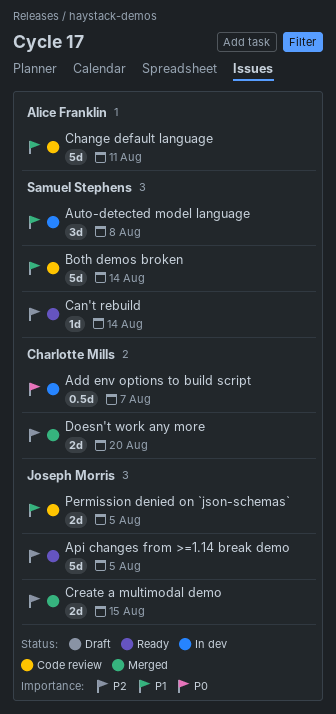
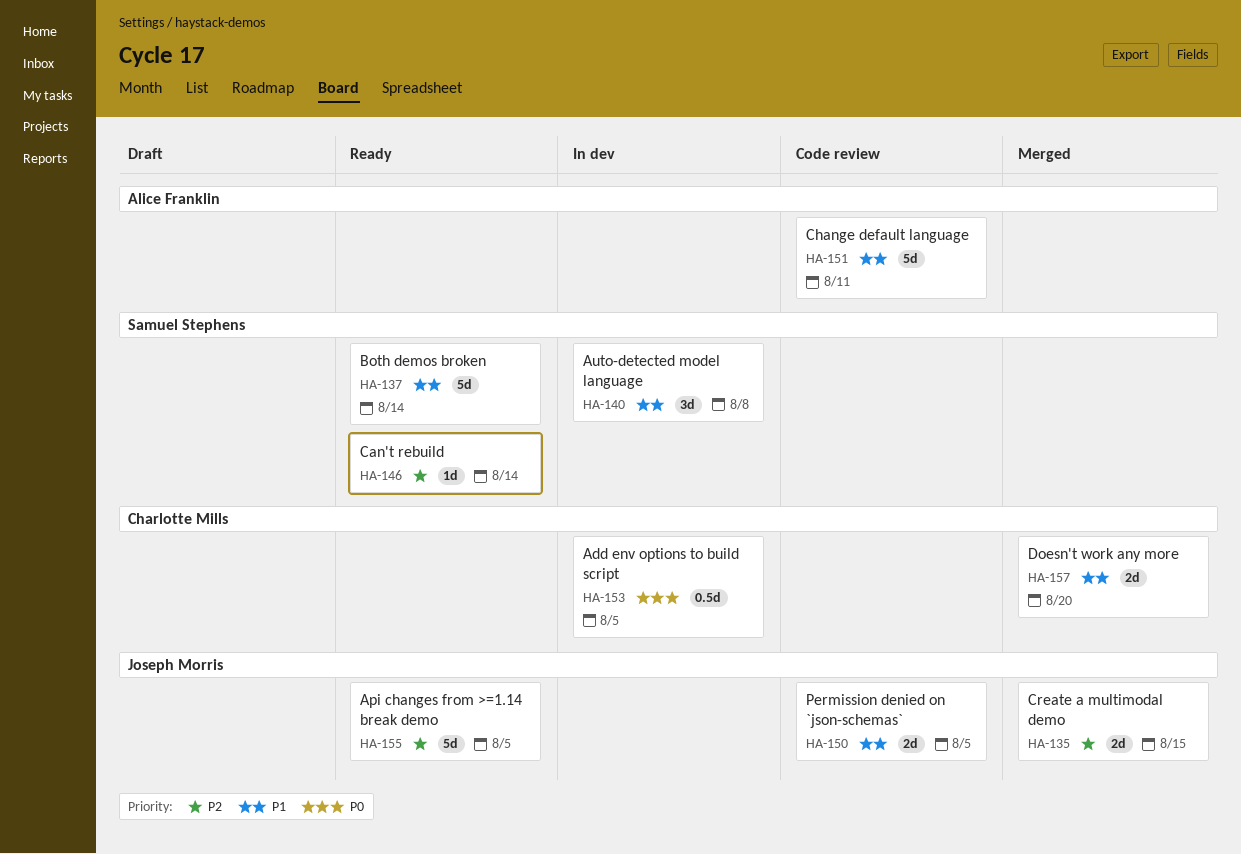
Add env options to build script, due: Aug 7 -> Aug 5
Both demos broken, status: Code review -> Ready
Doesn't work any more, priority: P2 -> P1

